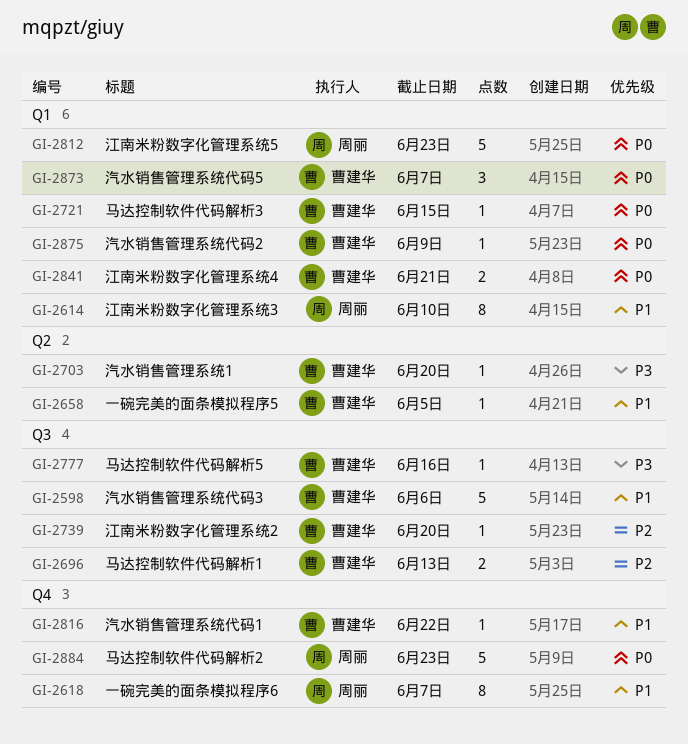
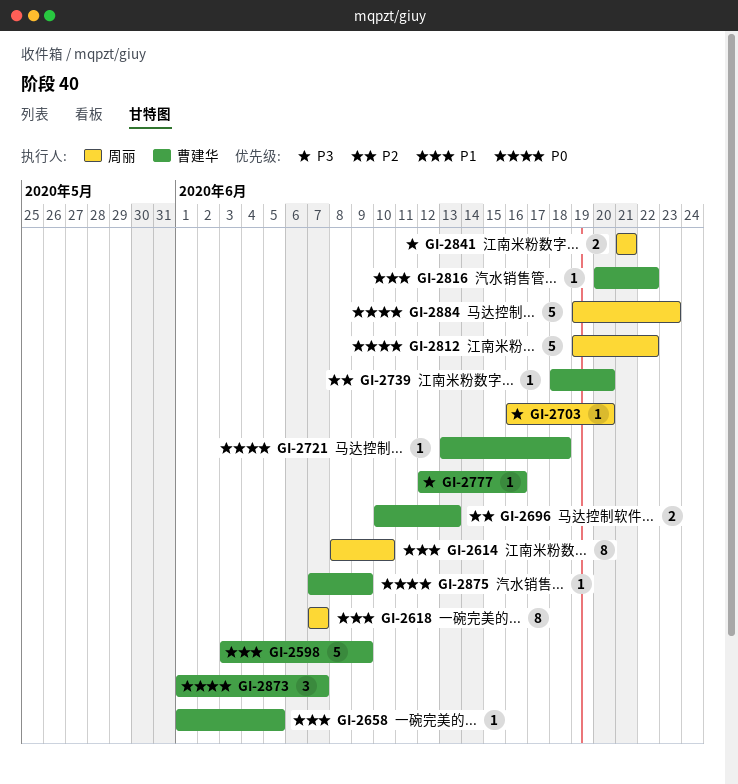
GI-2598, due: Jun 6 -> Jun 9
GI-2703, owner: 曹建华 -> 周丽
GI-2721, due: Jun 15 -> Jun 18
GI-2812, due: Jun 23 -> Jun 22
GI-2841, owner: 曹建华 -> 周丽
GI-2841, priority: P0 -> P3

